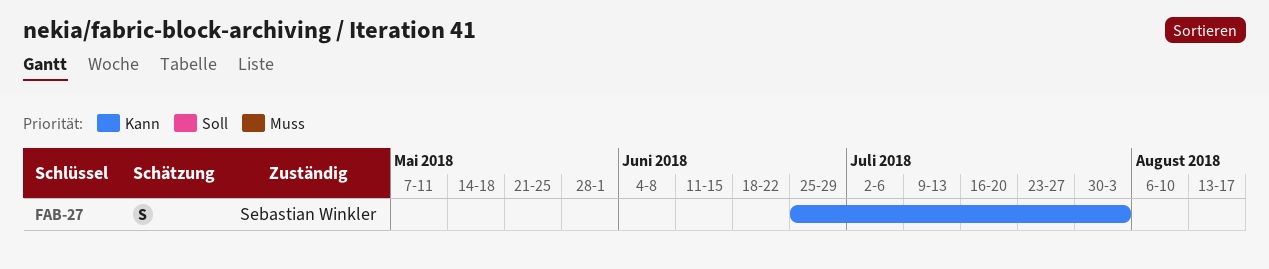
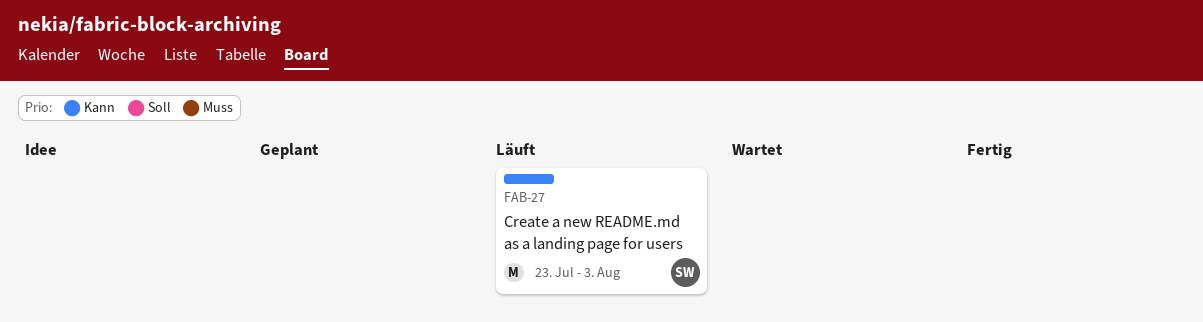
FAB-27, estimate: S -> M
FAB-27, start: Jun 25 -> Jul 23

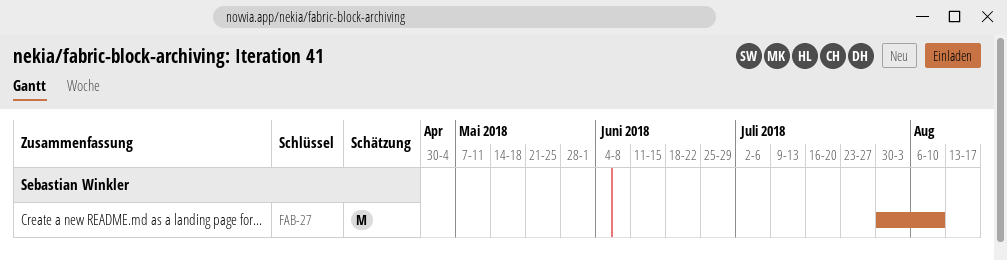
FAB-27, start: Jul 23 -> Jul 30
FAB-27, due: Aug 3 -> Aug 10

